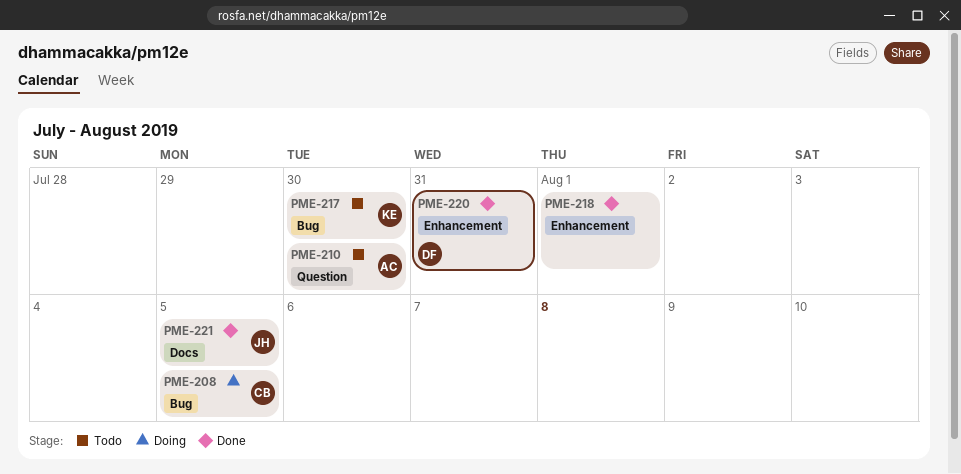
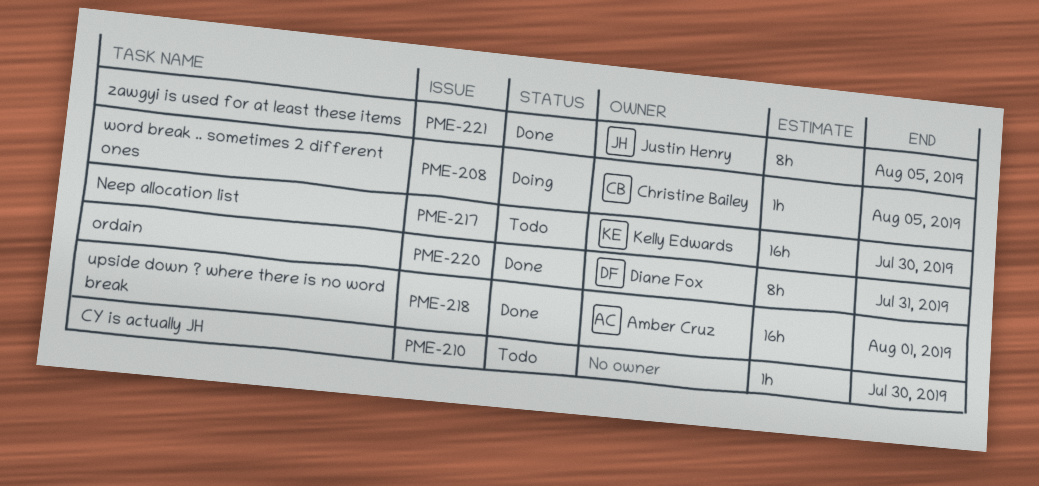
PME-210, owner: Amber Cruz -> none
PME-218, owner: none -> Amber Cruz

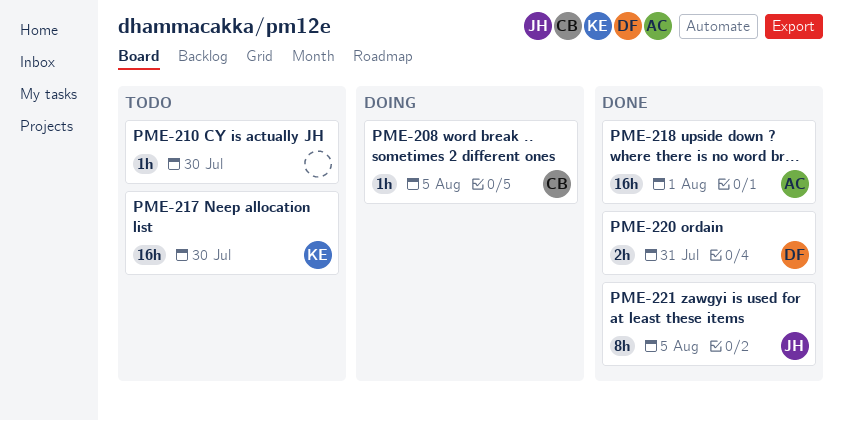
PME-220, estimate: 8h -> 2h

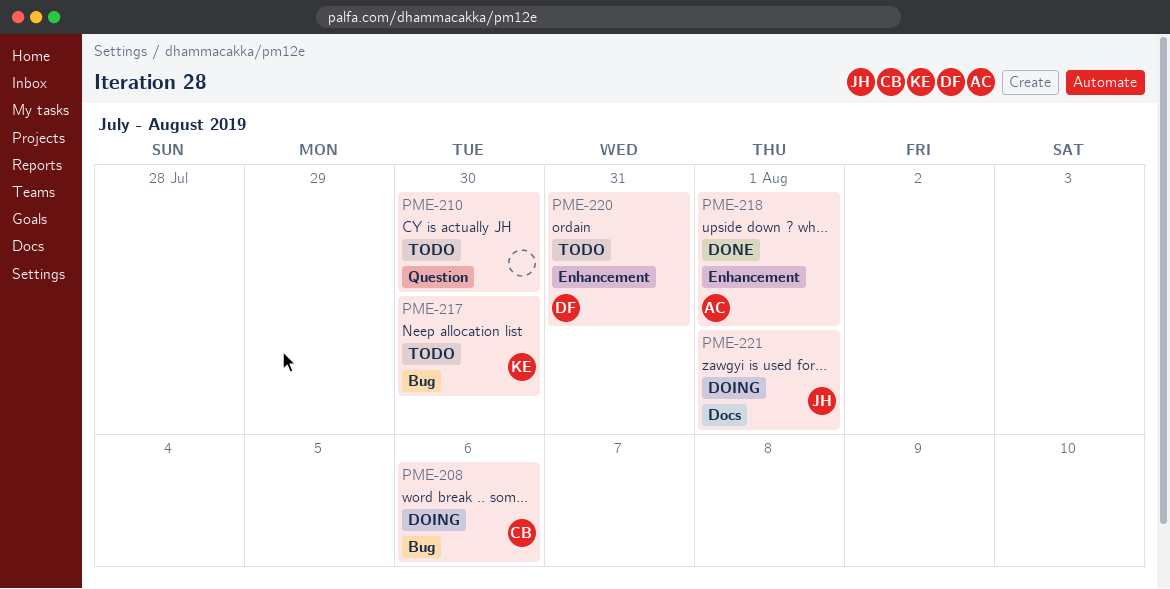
PME-208, due: Aug 5 -> Aug 6
PME-220, status: Done -> Todo
PME-221, status: Done -> Doing
PME-221, due: Aug 5 -> Aug 1

